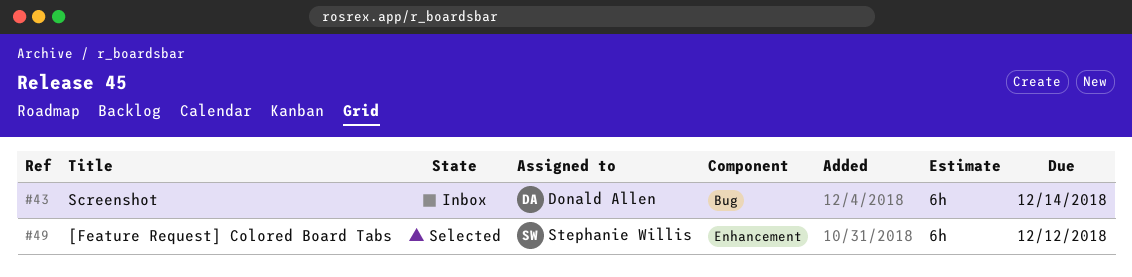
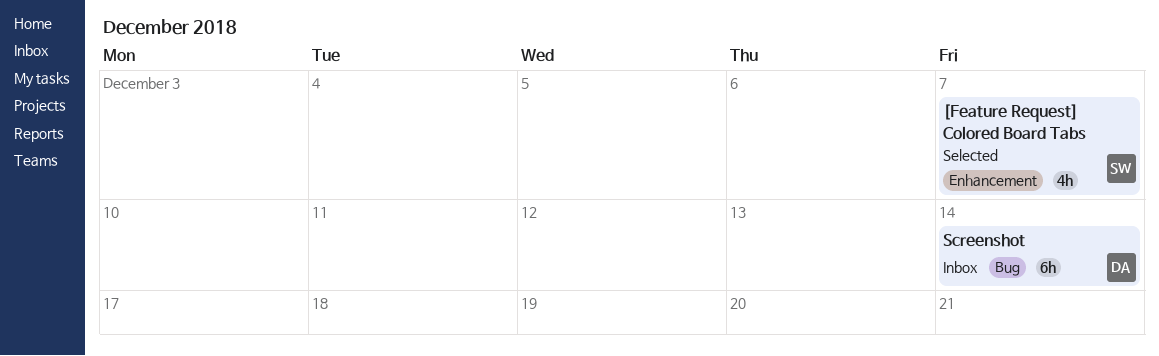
[Feature Request] Colored Board Tabs, estimate: 6h -> 4h
[Feature Request] Colored Board Tabs, due: Dec 12 -> Dec 7

